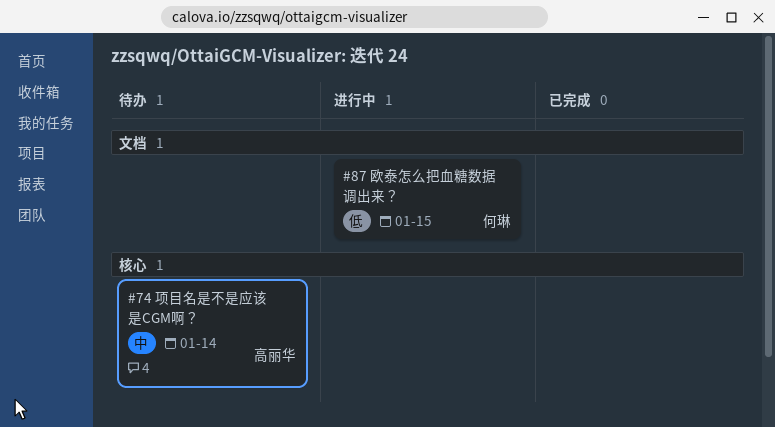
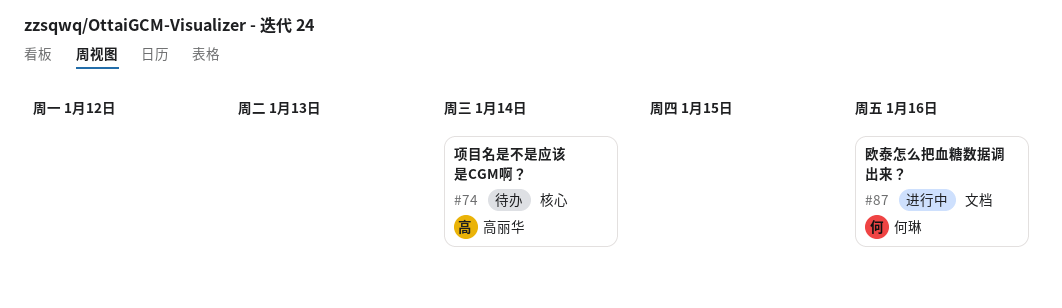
#87, due: Jan 15 -> Jan 16

